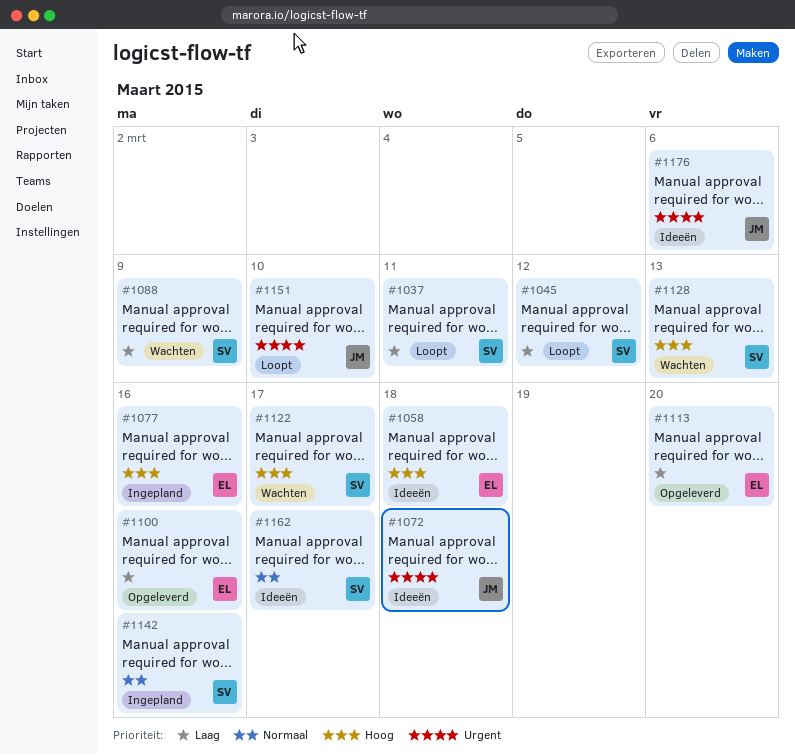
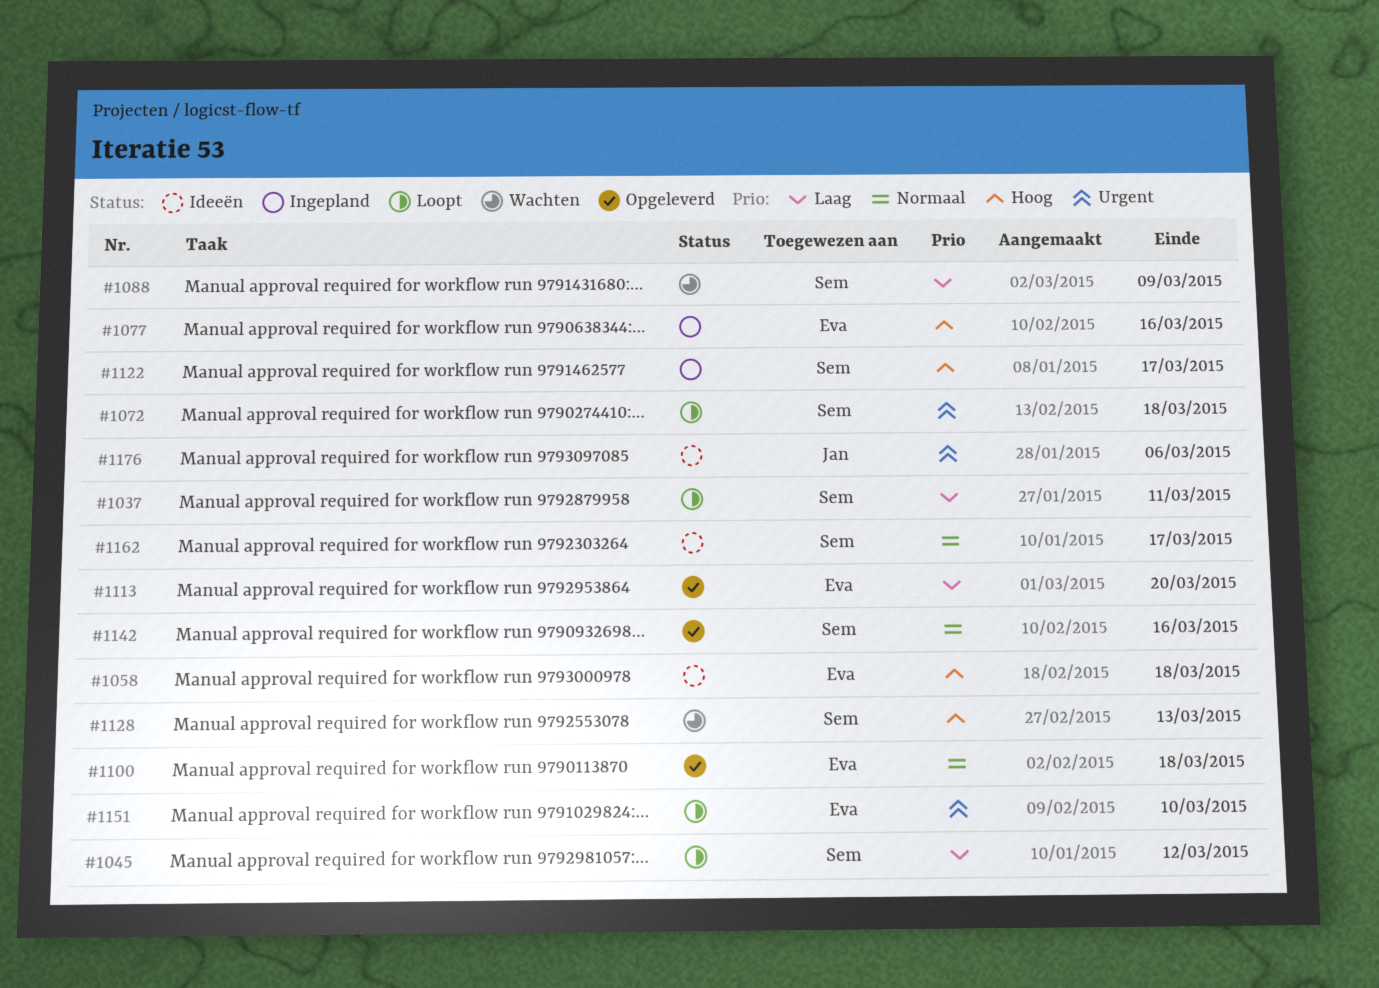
#1072, status: Ideeën -> Loopt
#1072, owner: Jan -> Sem
#1100, priority: Laag -> Normaal
#1100, due: Mar 16 -> Mar 18
#1122, status: Wachten -> Ingepland
#1142, status: Ingepland -> Opgeleverd
#1151, owner: Jan -> Eva

